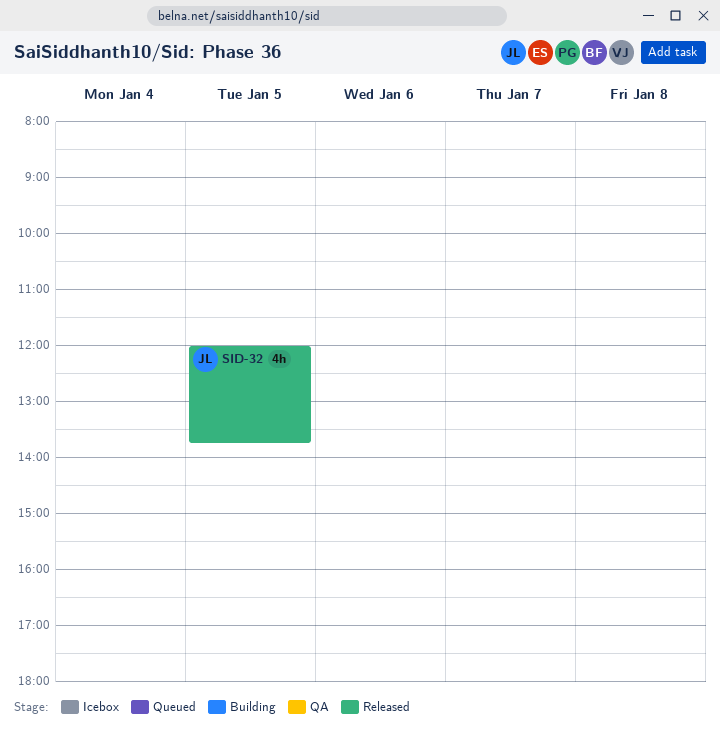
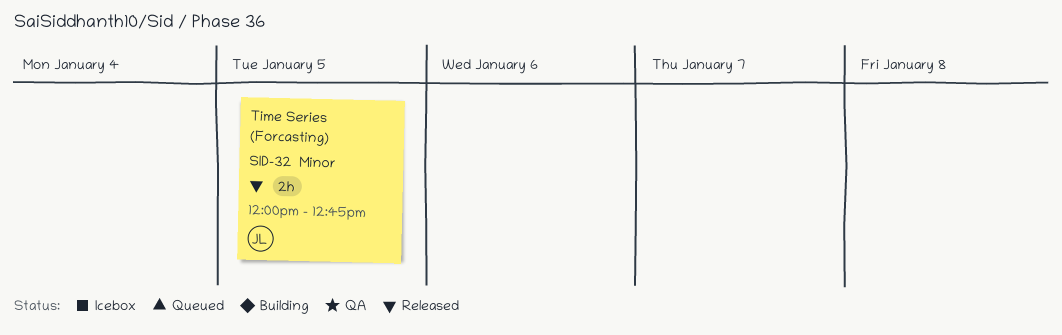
SID-32, estimate: 4h -> 2h
SID-32, ends: 13:45 -> 12:45

